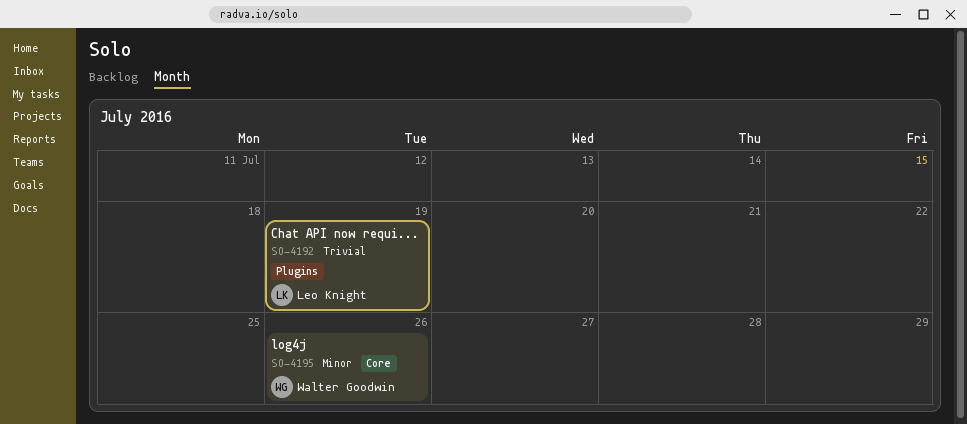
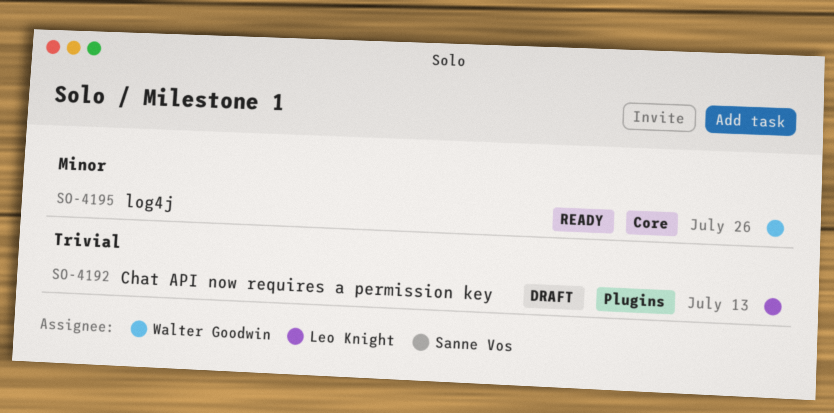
SO-4192, due: Jul 19 -> Jul 13

